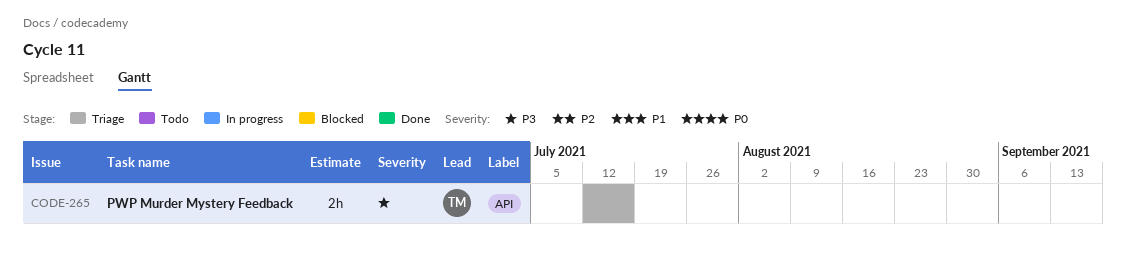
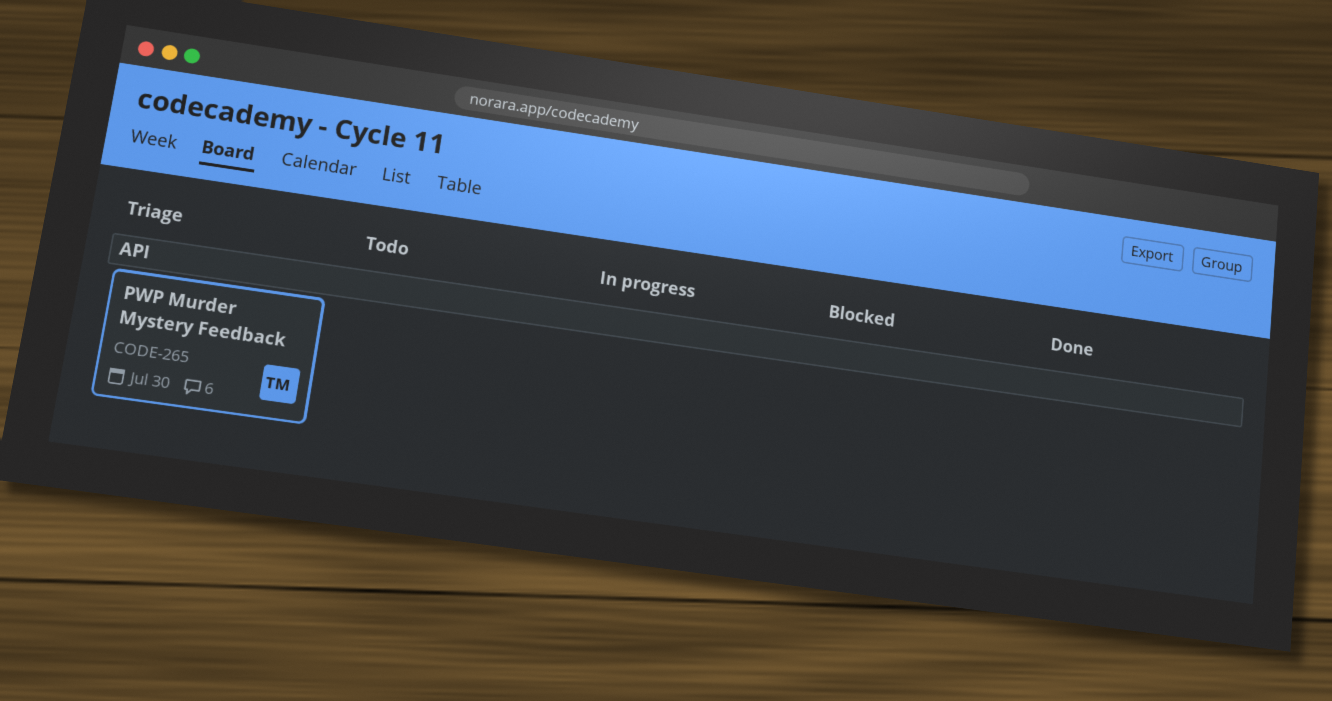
CODE-265, due: Jul 16 -> Jul 30

